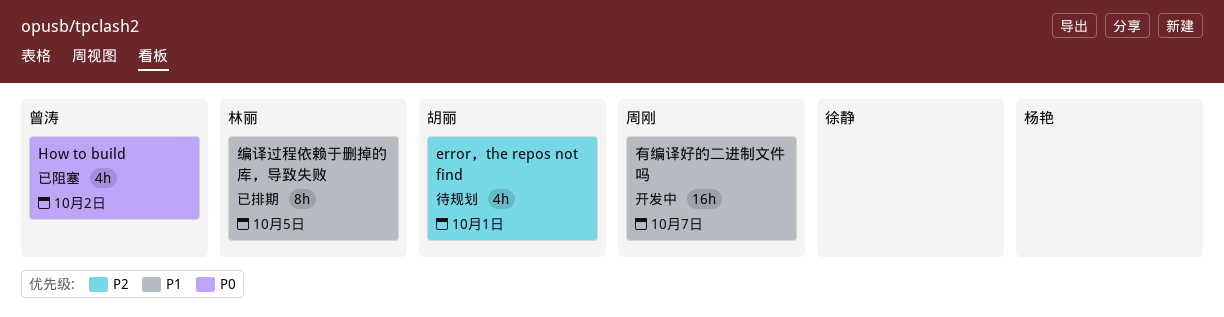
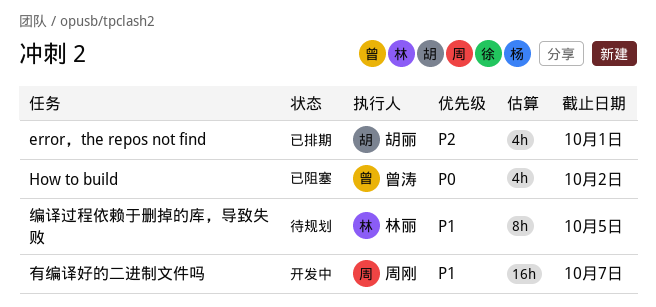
error，the repos not find, status: 待规划 -> 已排期
编译过程依赖于删掉的库，导致失败, status: 已排期 -> 待规划

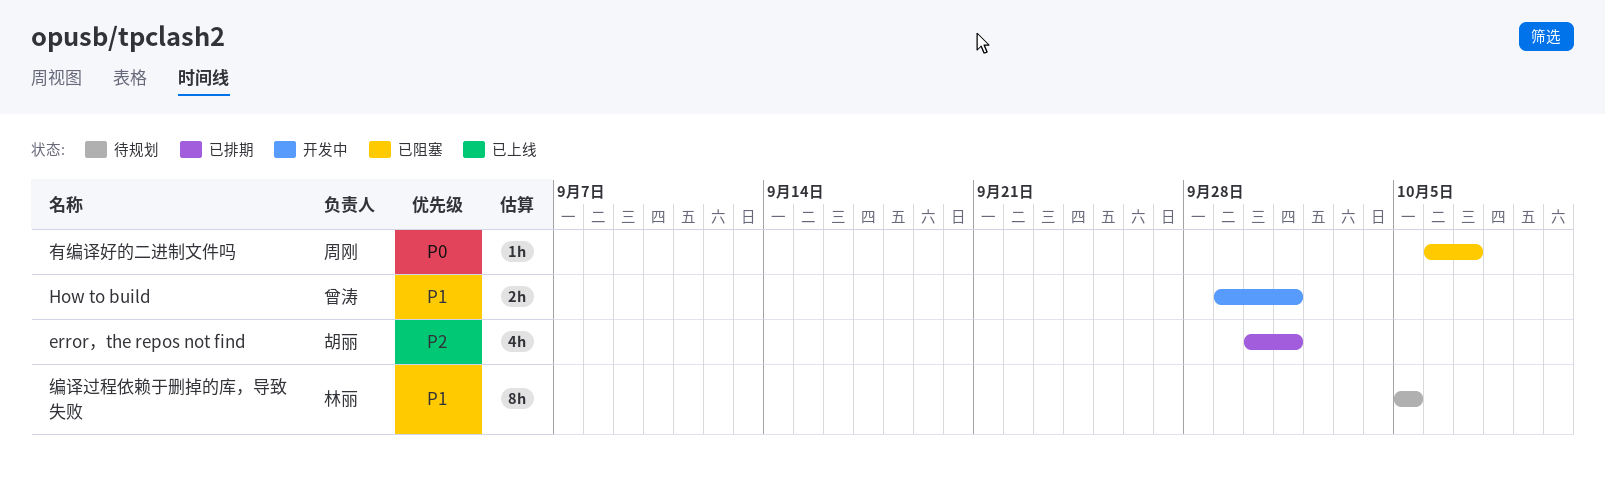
How to build, status: 已阻塞 -> 开发中
How to build, priority: P0 -> P1
How to build, estimate: 4h -> 2h
How to build, due: Oct 2 -> Oct 1
有编译好的二进制文件吗, status: 开发中 -> 已阻塞
有编译好的二进制文件吗, priority: P1 -> P0
有编译好的二进制文件吗, estimate: 16h -> 1h

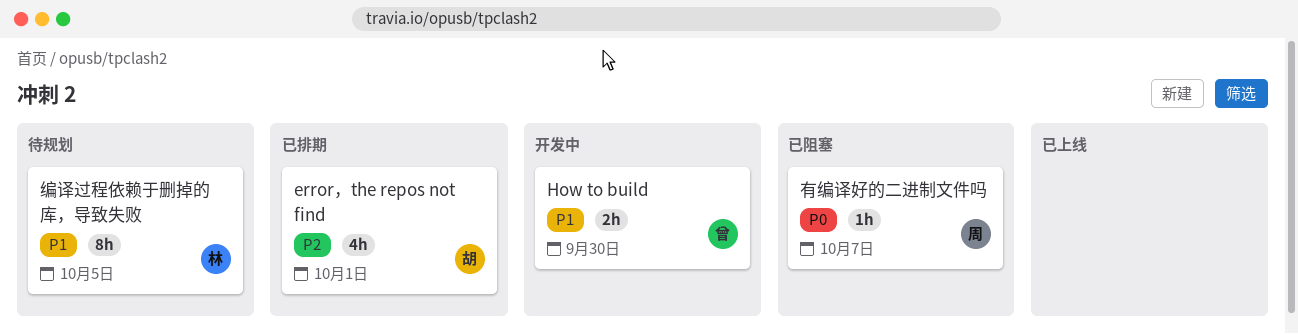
How to build, due: Oct 1 -> Sep 30

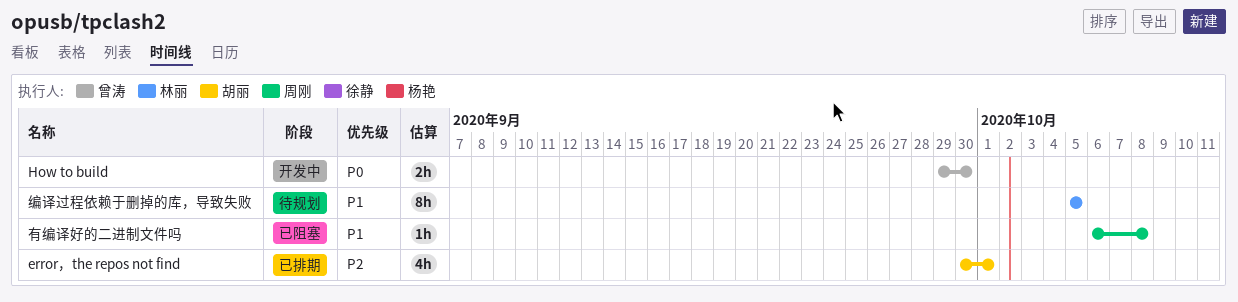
How to build, priority: P1 -> P0
有编译好的二进制文件吗, priority: P0 -> P1
有编译好的二进制文件吗, due: Oct 7 -> Oct 8

